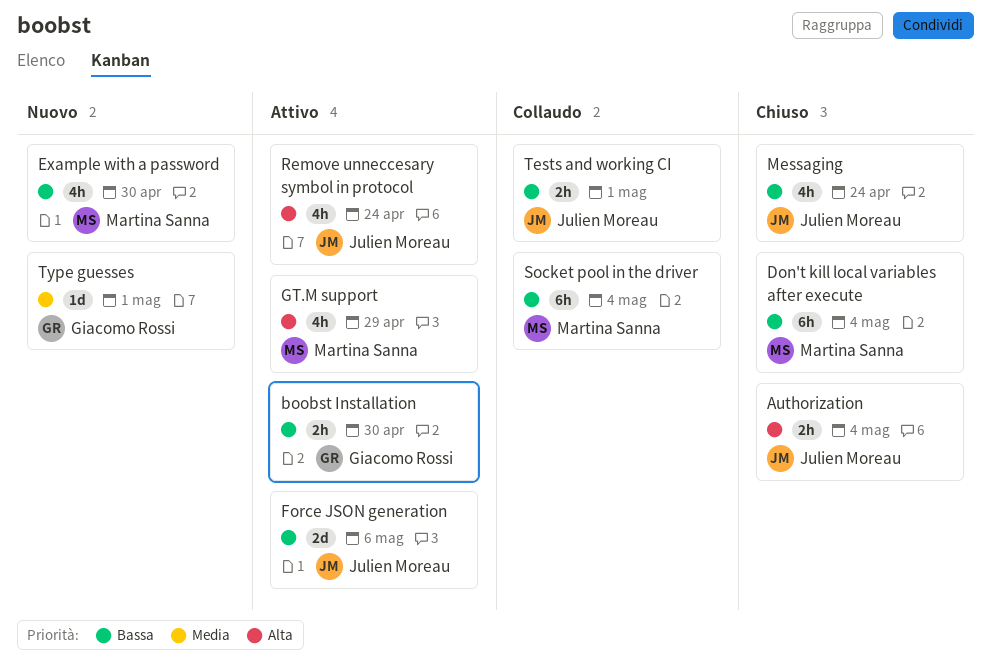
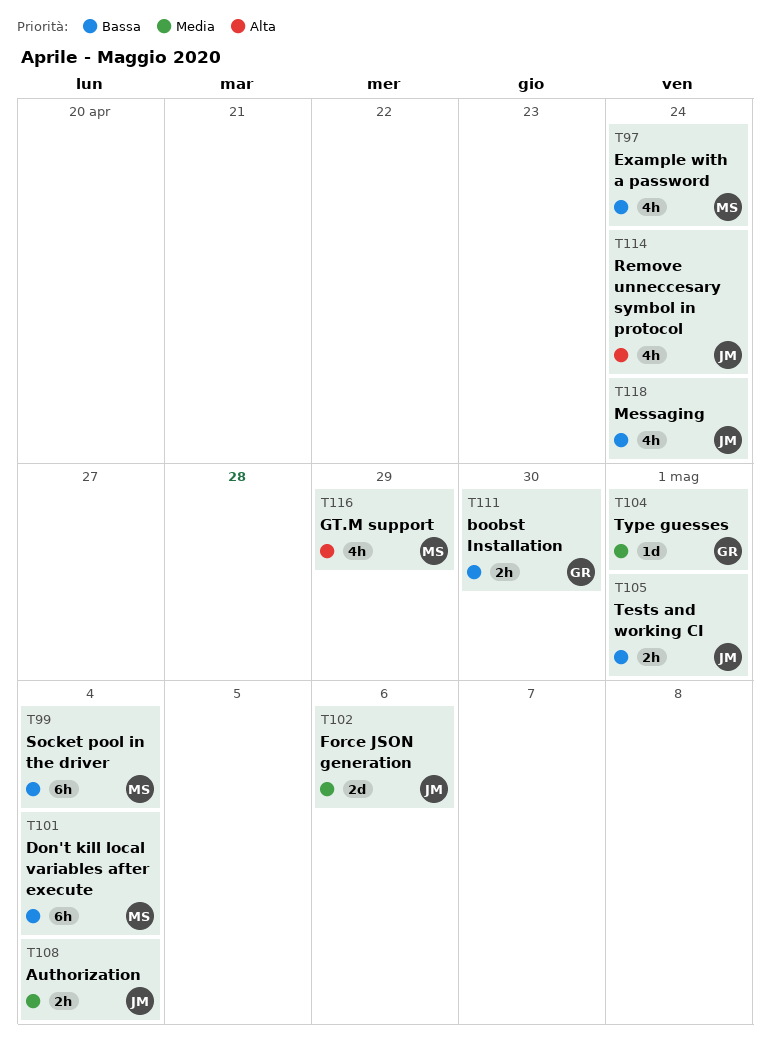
Authorization, priority: Alta -> Media
Example with a password, due: Apr 30 -> Apr 24
Force JSON generation, priority: Bassa -> Media

